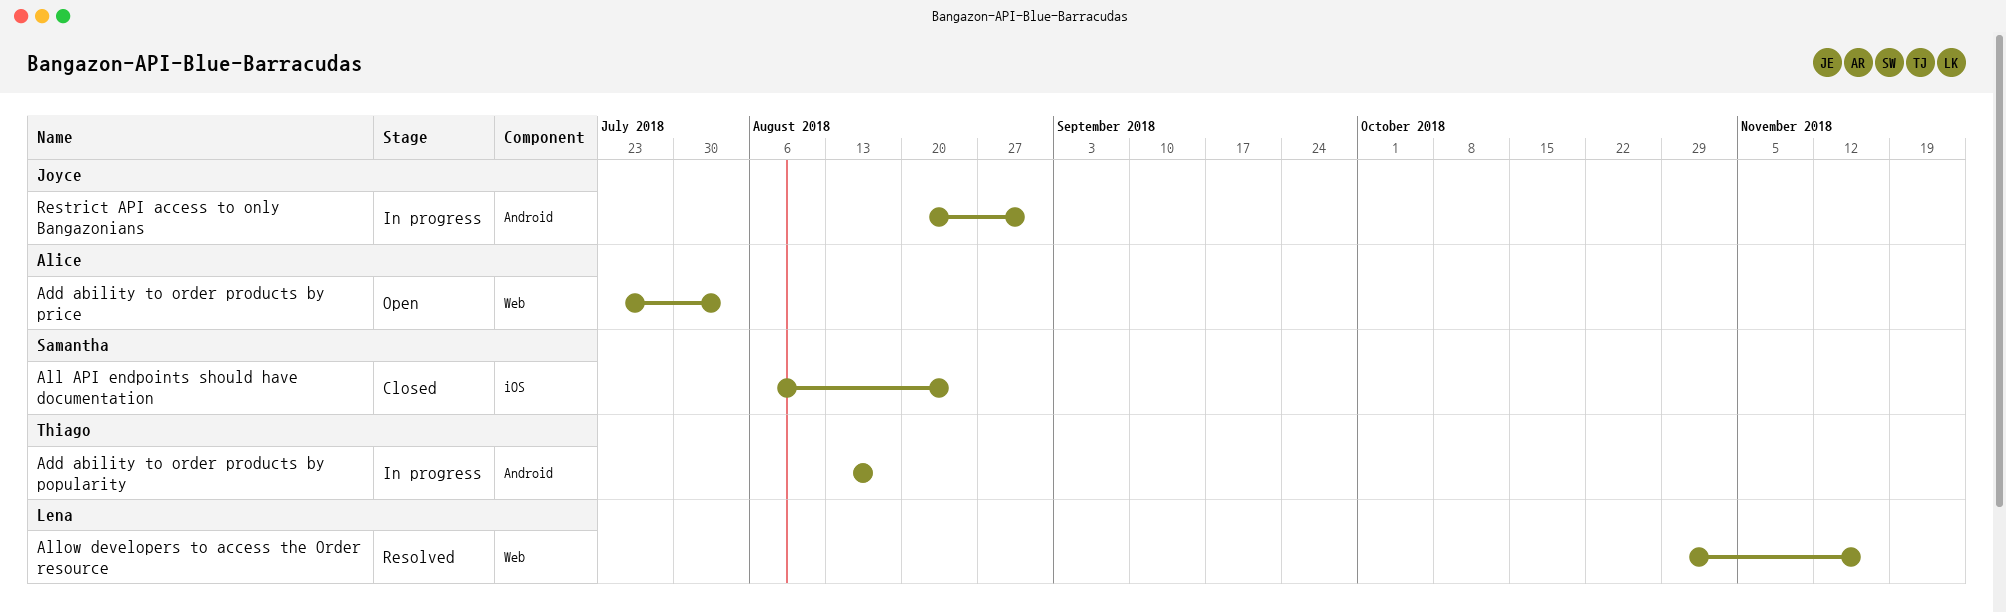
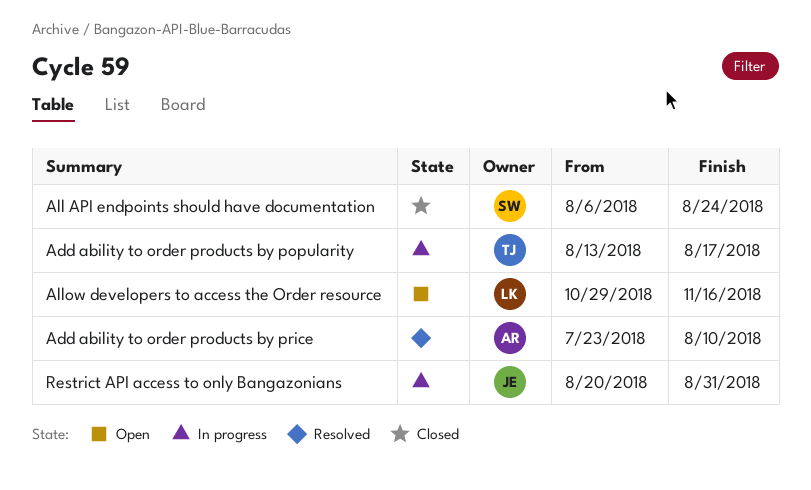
Add ability to order products by price, status: Open -> Resolved
Add ability to order products by price, due: Aug 3 -> Aug 10
Allow developers to access the Order resource, status: Resolved -> Open

